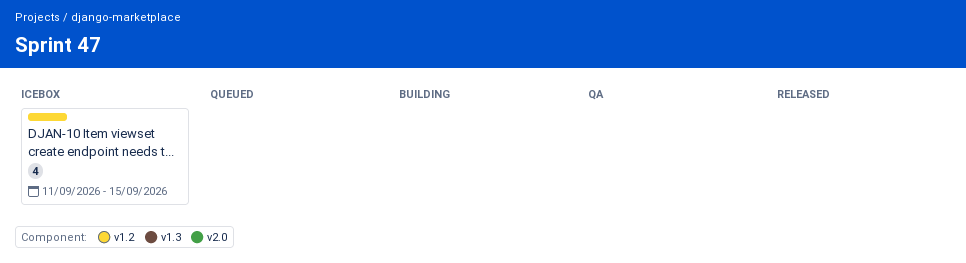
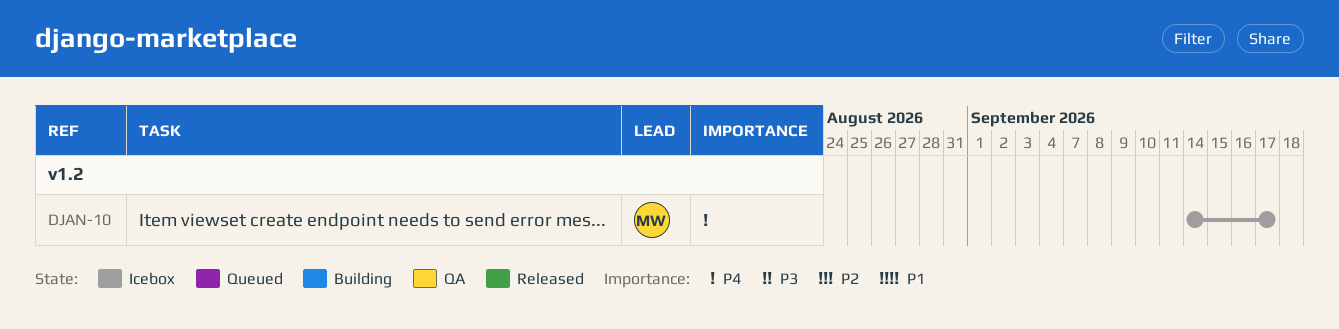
DJAN-10, start: Sep 11 -> Sep 14
DJAN-10, due: Sep 15 -> Sep 17

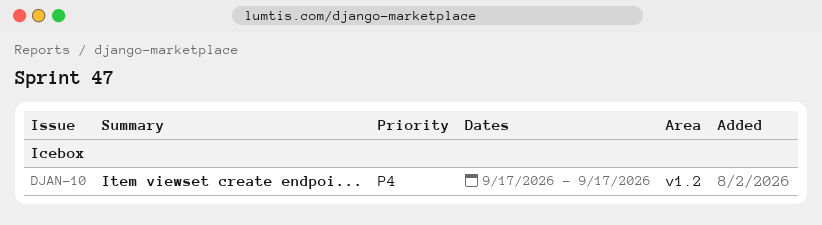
DJAN-10, start: Sep 14 -> Sep 17

